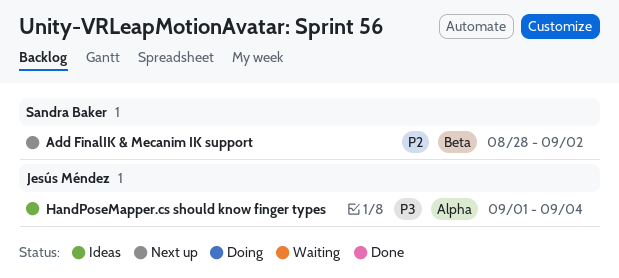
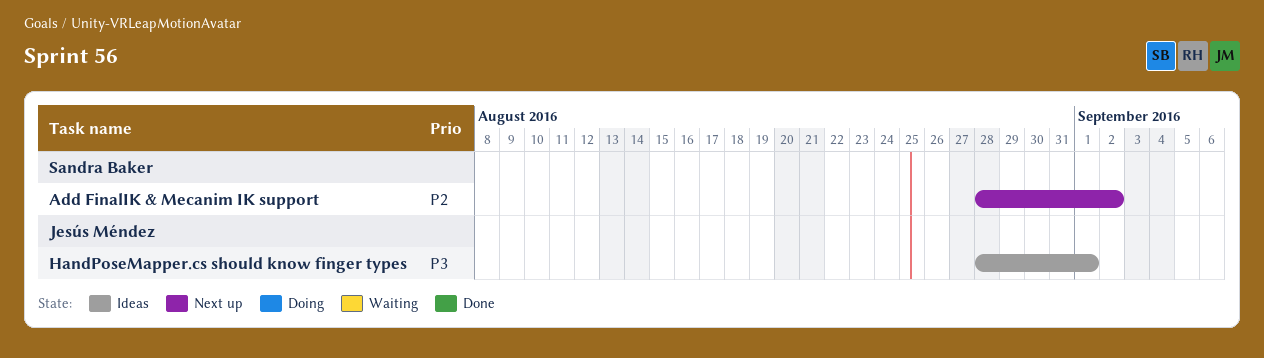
HandPoseMapper.cs should know finger types, start: Sep 1 -> Aug 28
HandPoseMapper.cs should know finger types, due: Sep 4 -> Sep 1

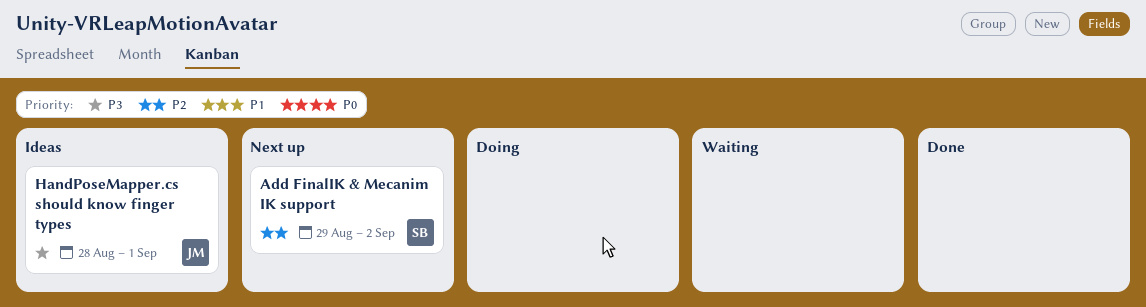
Add FinalIK & Mecanim IK support, start: Aug 28 -> Aug 29

